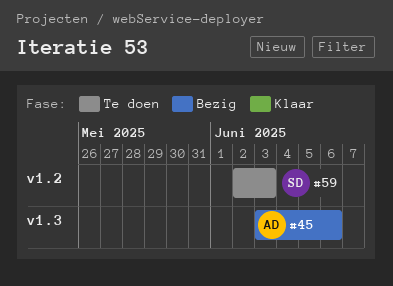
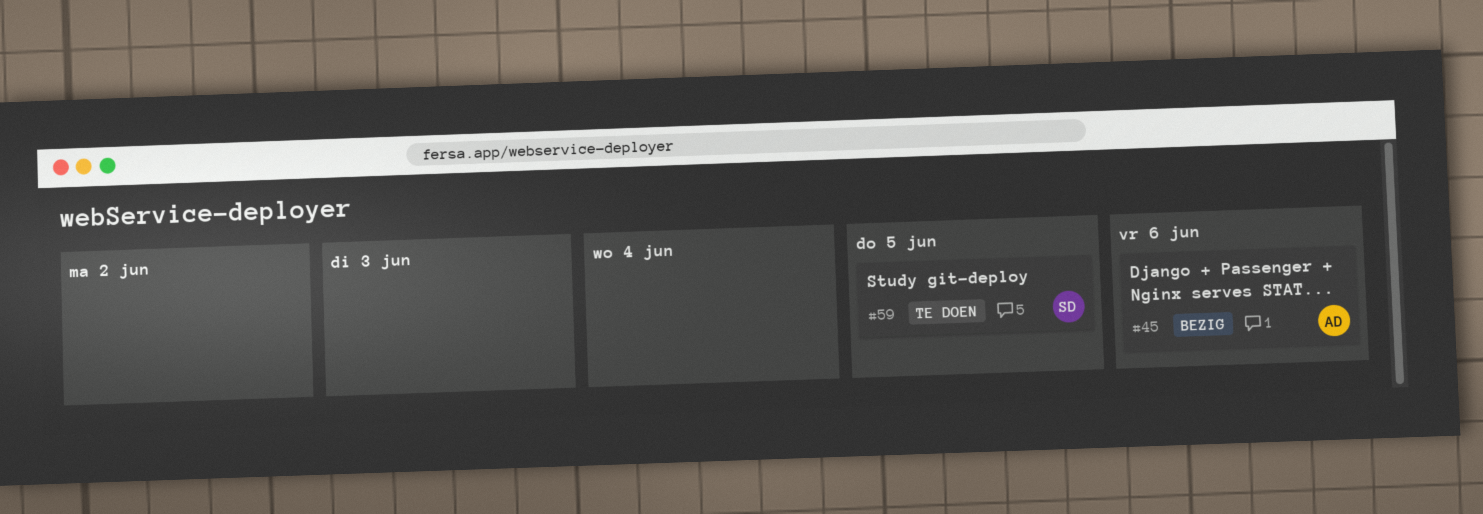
#59, due: Jun 3 -> Jun 5

